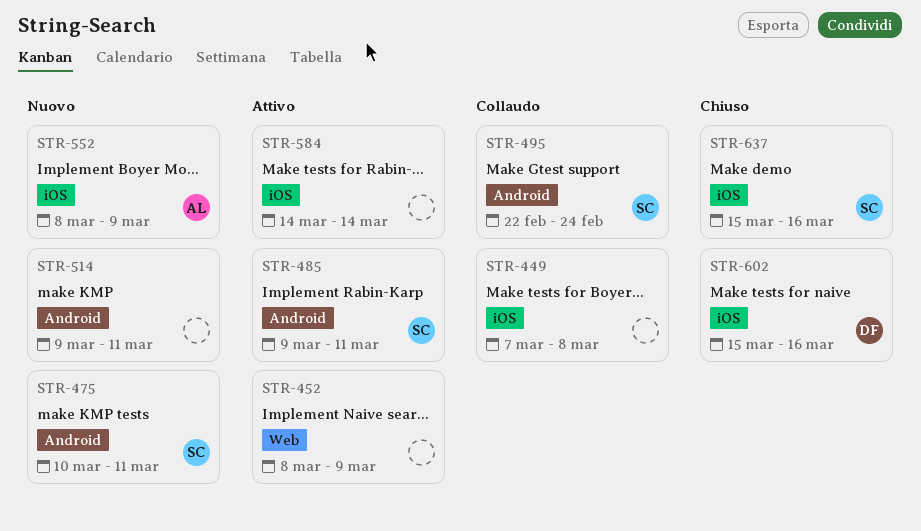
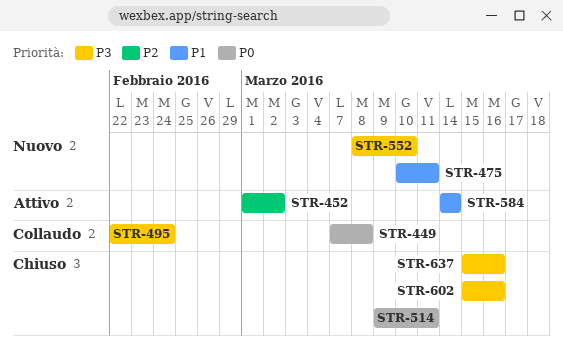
STR-452, start: Mar 8 -> Mar 1
STR-452, due: Mar 9 -> Mar 2
STR-485: present -> none
STR-514, status: Nuovo -> Chiuso
STR-552, due: Mar 9 -> Mar 10

